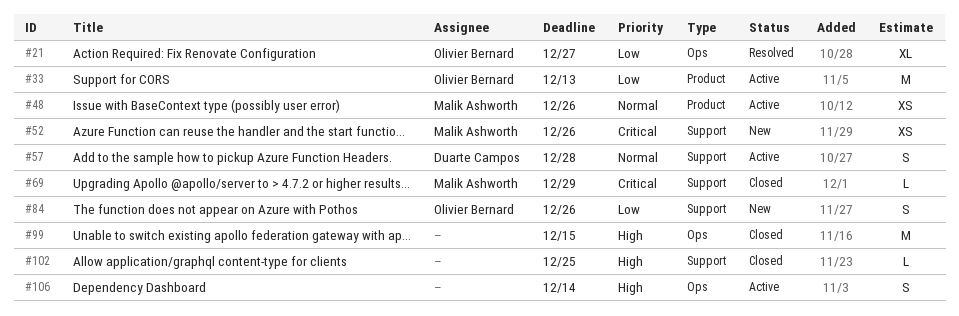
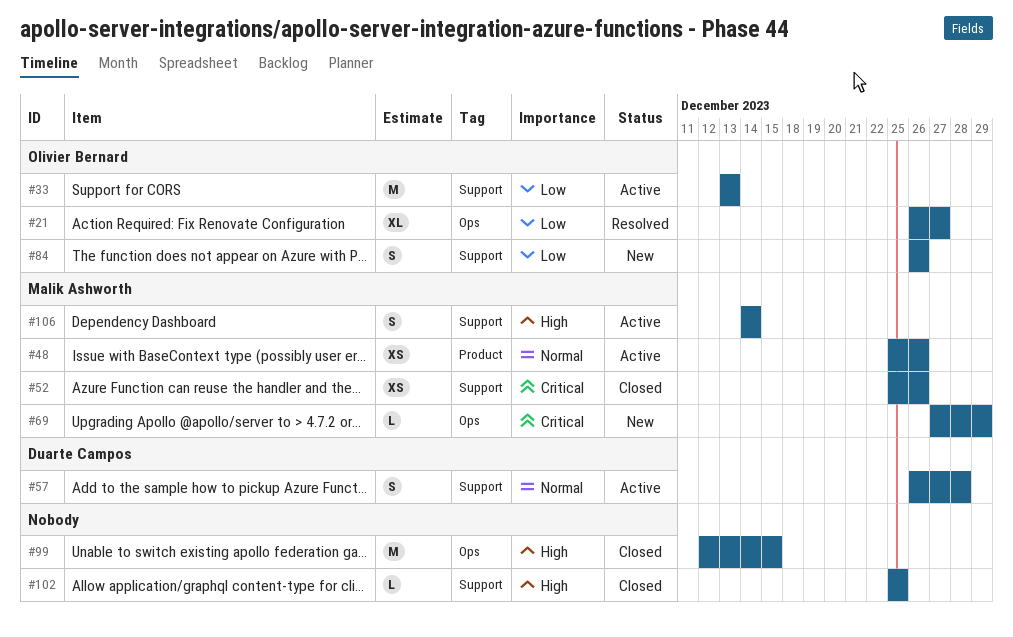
#33, label: Product -> Support
#52, status: New -> Closed
#69, status: Closed -> New
#69, label: Support -> Ops
#106, owner: none -> Malik Ashworth
#106, label: Ops -> Support

